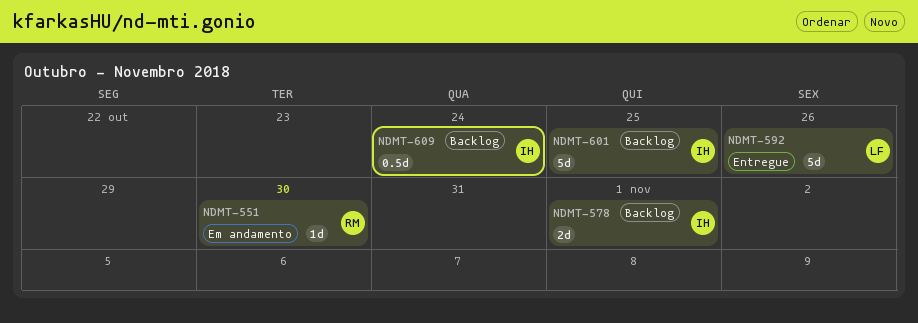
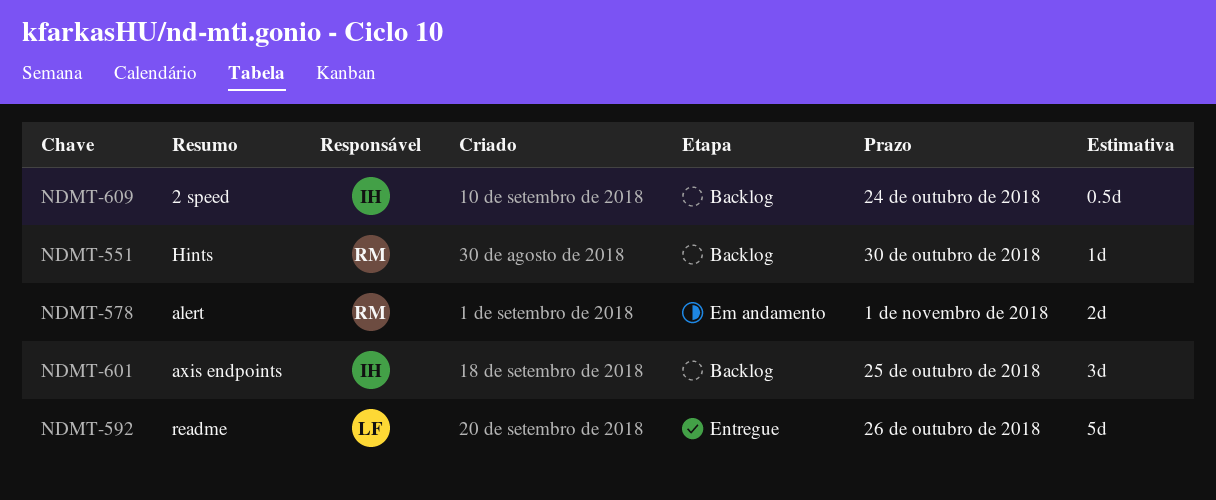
NDMT-551, status: Em andamento -> Backlog
NDMT-578, status: Backlog -> Em andamento
NDMT-578, owner: IH -> RM
NDMT-601, estimate: 5d -> 3d

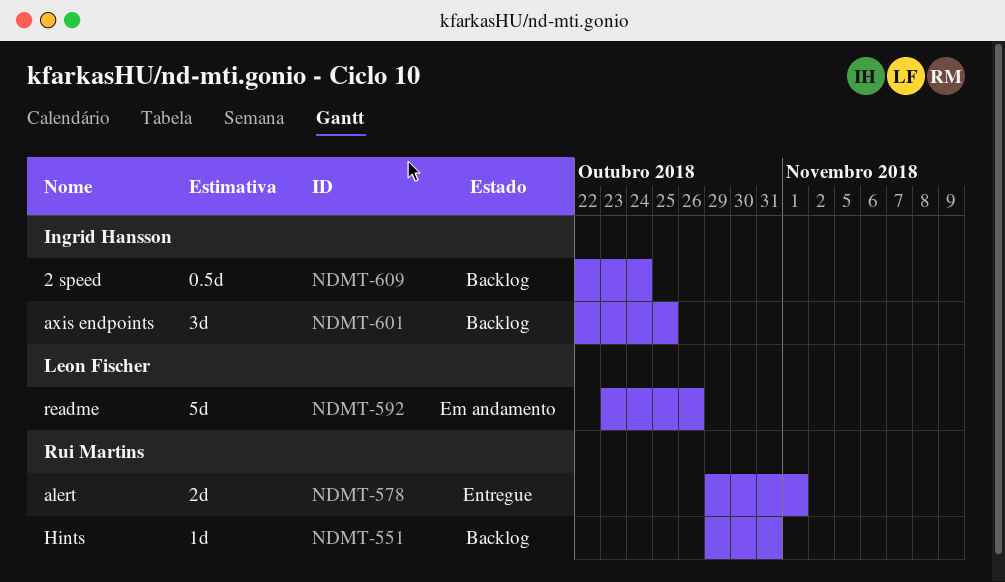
NDMT-551, due: Oct 30 -> Oct 31
NDMT-578, status: Em andamento -> Entregue
NDMT-592, status: Entregue -> Em andamento

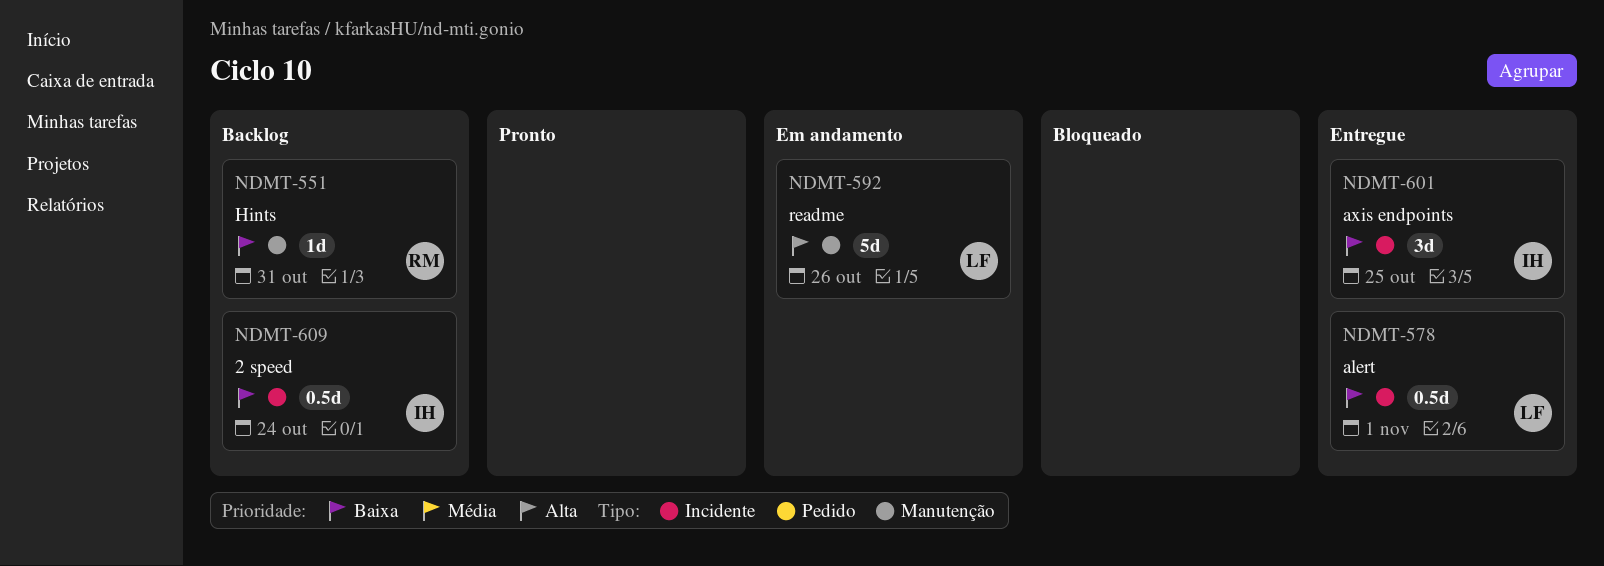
NDMT-578, owner: Rui Martins -> Leon Fischer
NDMT-578, estimate: 2d -> 0.5d
NDMT-601, status: Backlog -> Entregue

